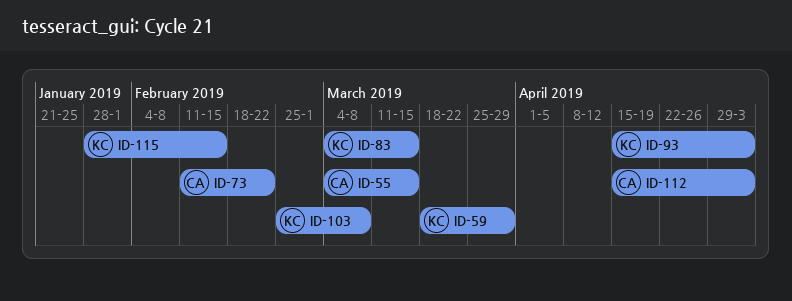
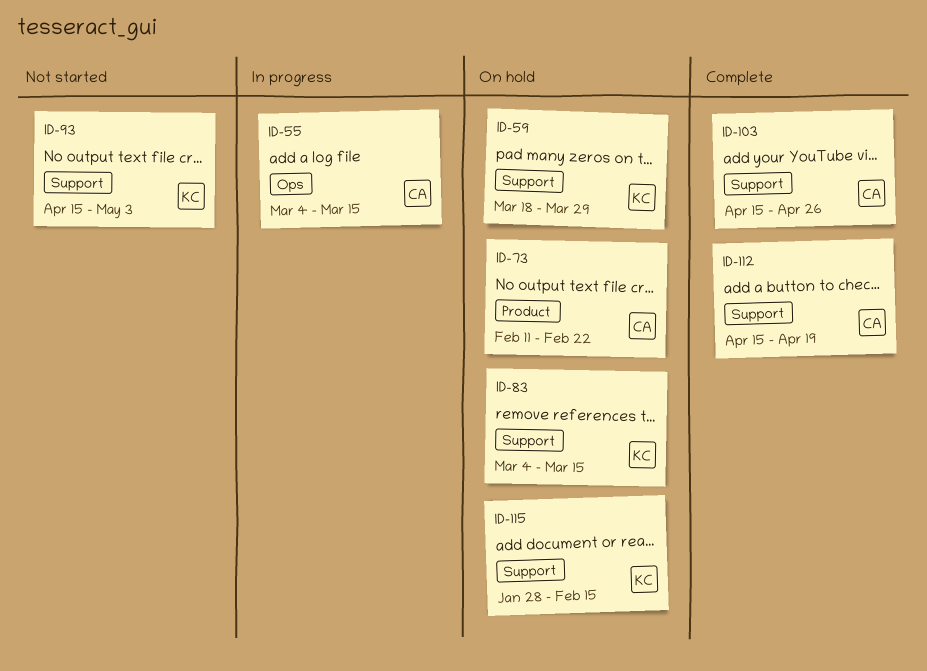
ID-103, owner: KC -> CA
ID-103, start: Feb 25 -> Apr 15
ID-103, due: Mar 8 -> Apr 26
ID-112, due: May 3 -> Apr 19

